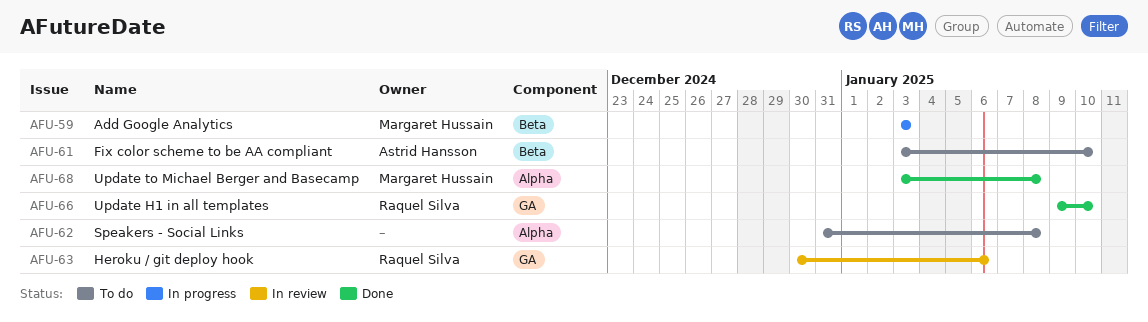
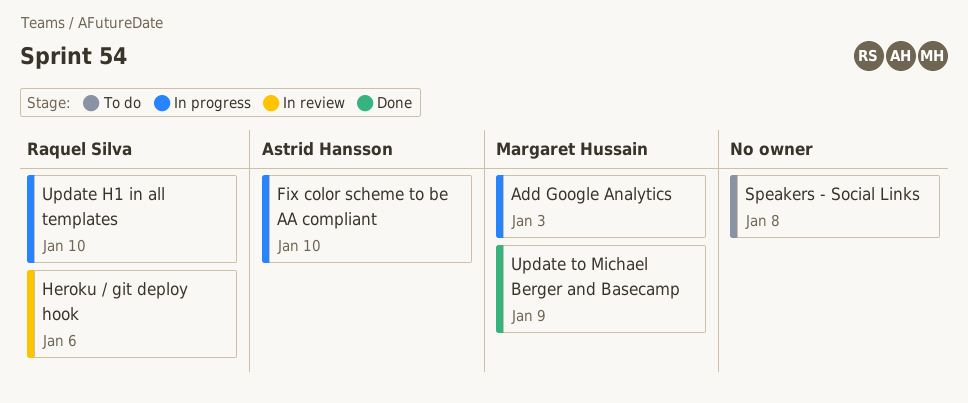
Fix color scheme to be AA compliant, status: To do -> In progress
Update H1 in all templates, status: Done -> In progress
Update to Michael Berger and Basecamp, due: Jan 8 -> Jan 9

